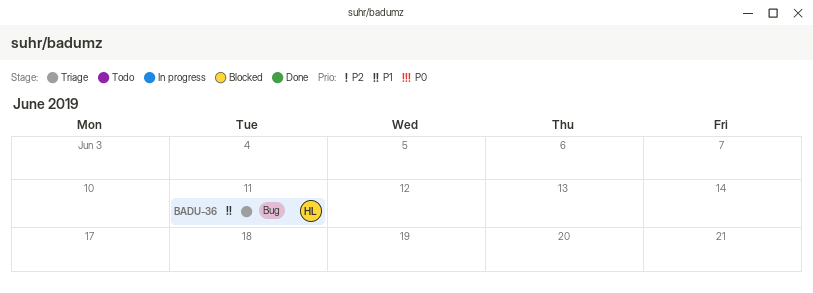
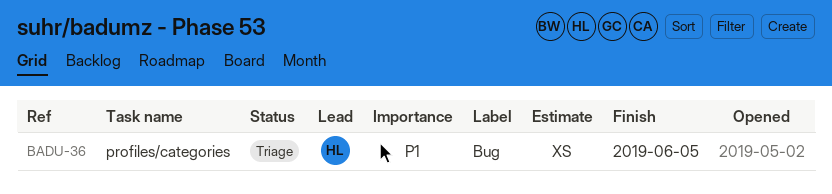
BADU-36, due: Jun 11 -> Jun 5

